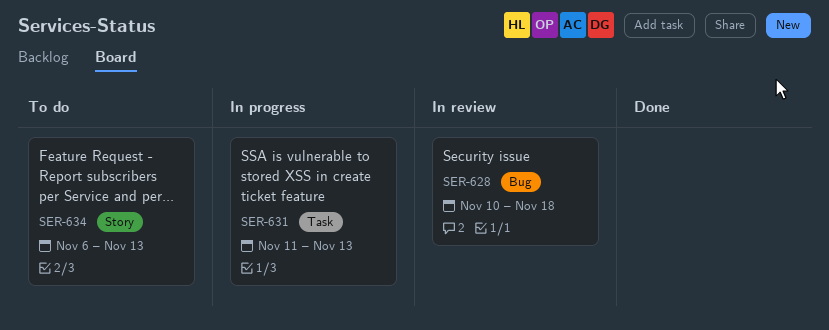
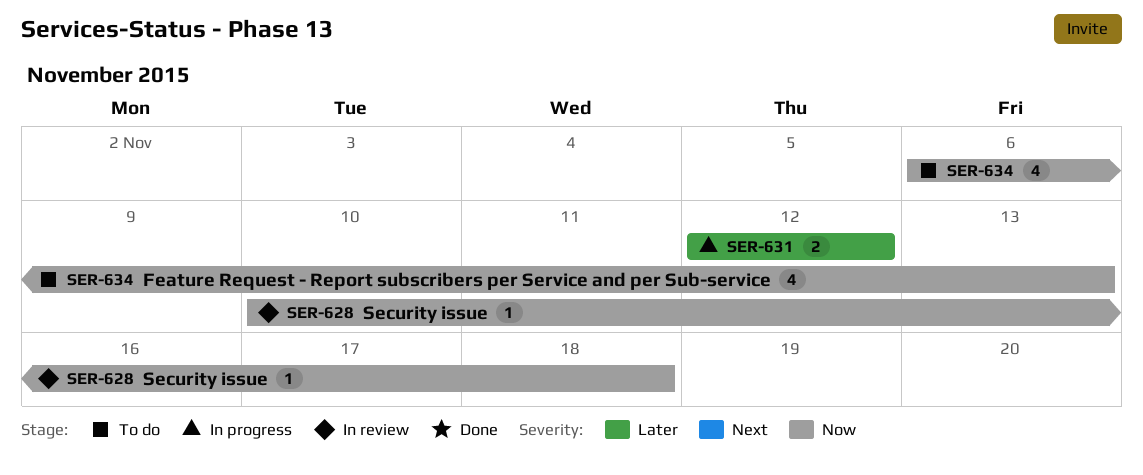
SER-631, start: Nov 11 -> Nov 12
SER-631, due: Nov 13 -> Nov 12

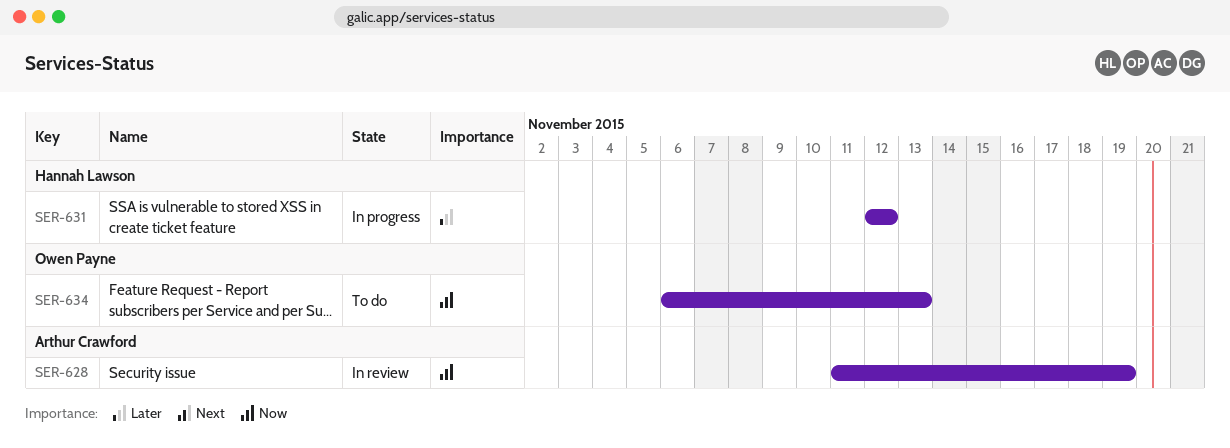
SER-628, start: Nov 10 -> Nov 11
SER-628, due: Nov 18 -> Nov 19

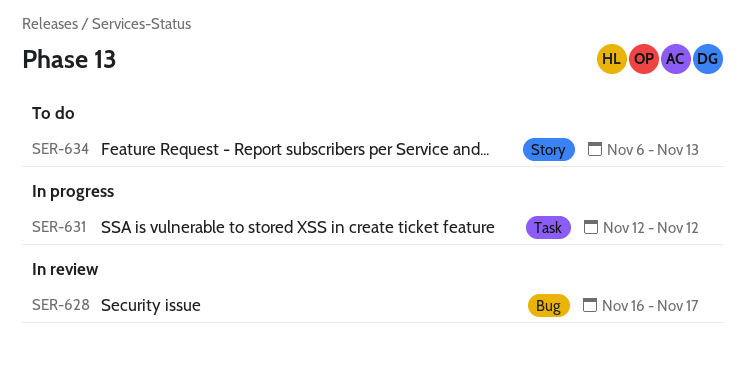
SER-628, start: Nov 11 -> Nov 16
SER-628, due: Nov 19 -> Nov 17

